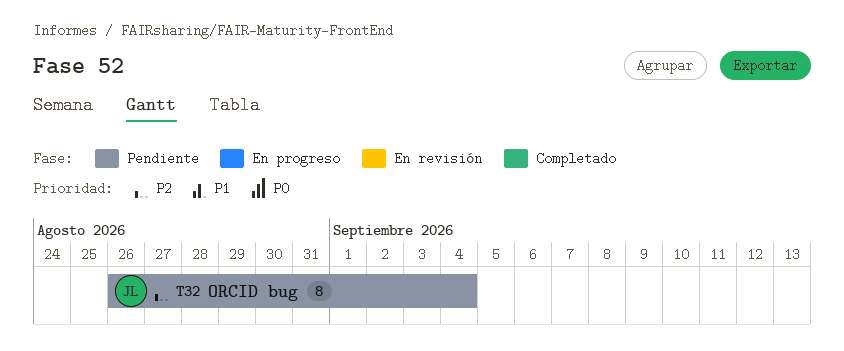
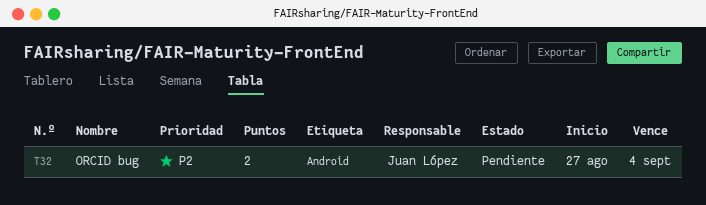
T32, estimate: 8 -> 2
T32, start: Aug 26 -> Aug 27

